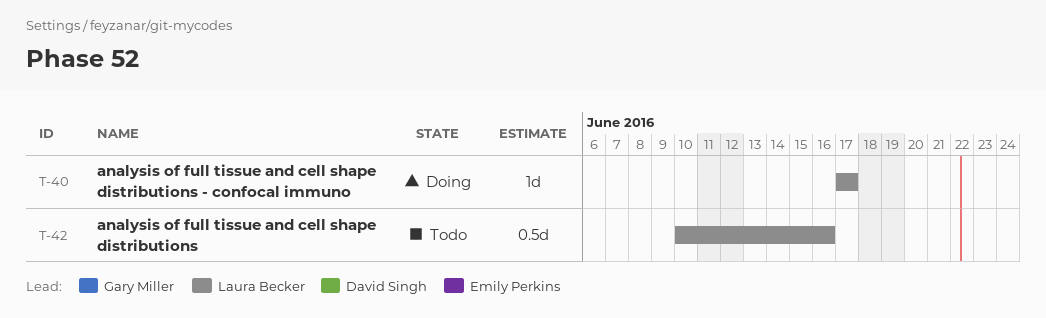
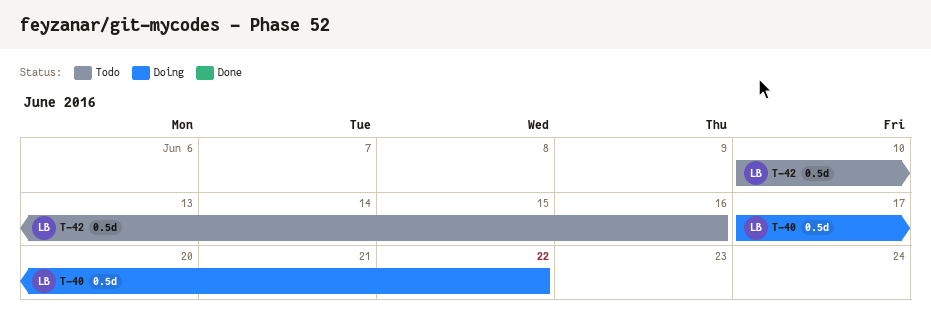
T-40, estimate: 1d -> 0.5d
T-40, due: Jun 17 -> Jun 22

